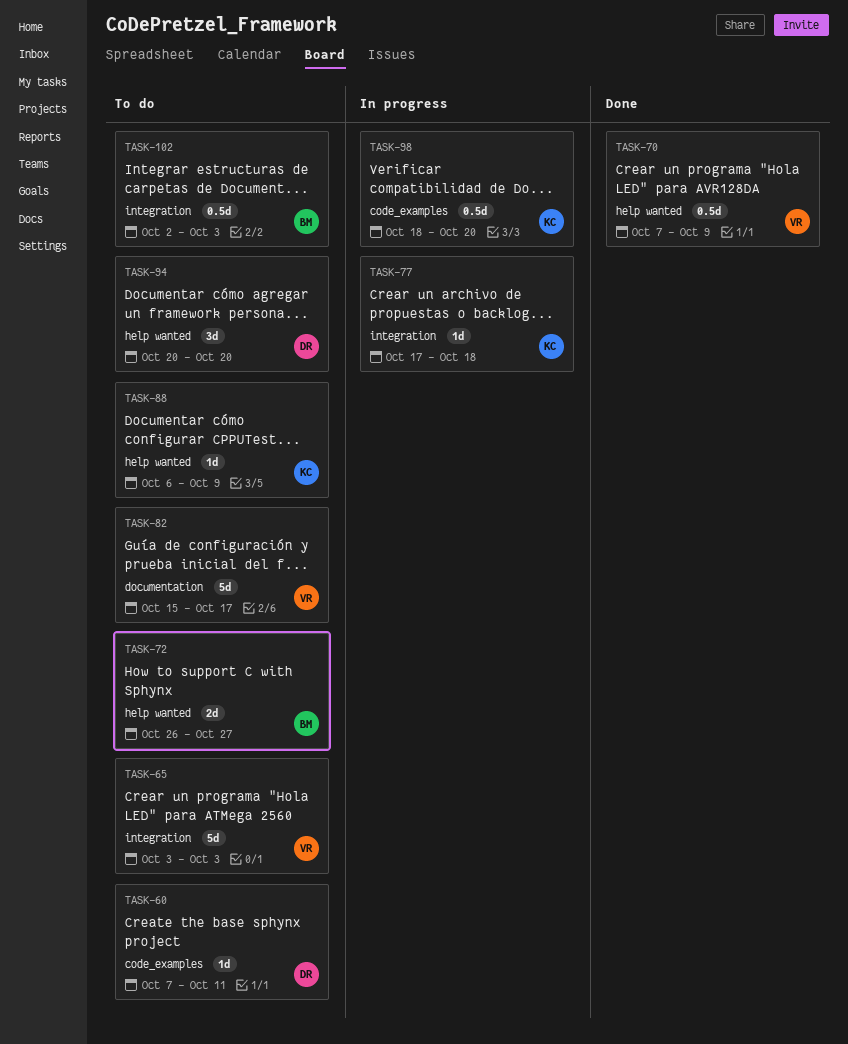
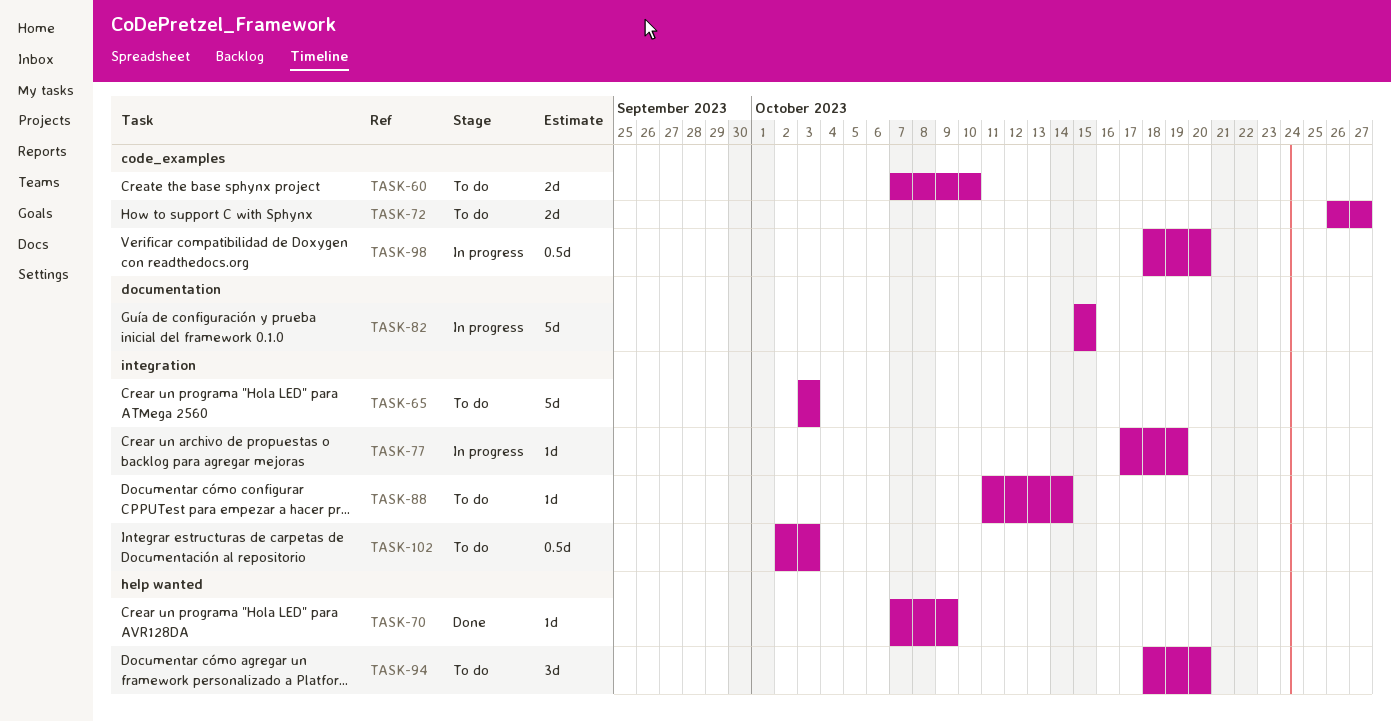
TASK-60, estimate: 1d -> 2d
TASK-60, due: Oct 11 -> Oct 10
TASK-70, estimate: 0.5d -> 1d
TASK-72, label: help wanted -> code_examples
TASK-77, due: Oct 18 -> Oct 19
TASK-82, status: To do -> In progress
TASK-82, due: Oct 17 -> Oct 15
TASK-88, label: help wanted -> integration
TASK-88, start: Oct 6 -> Oct 11
TASK-88, due: Oct 9 -> Oct 14
TASK-94, start: Oct 20 -> Oct 18

